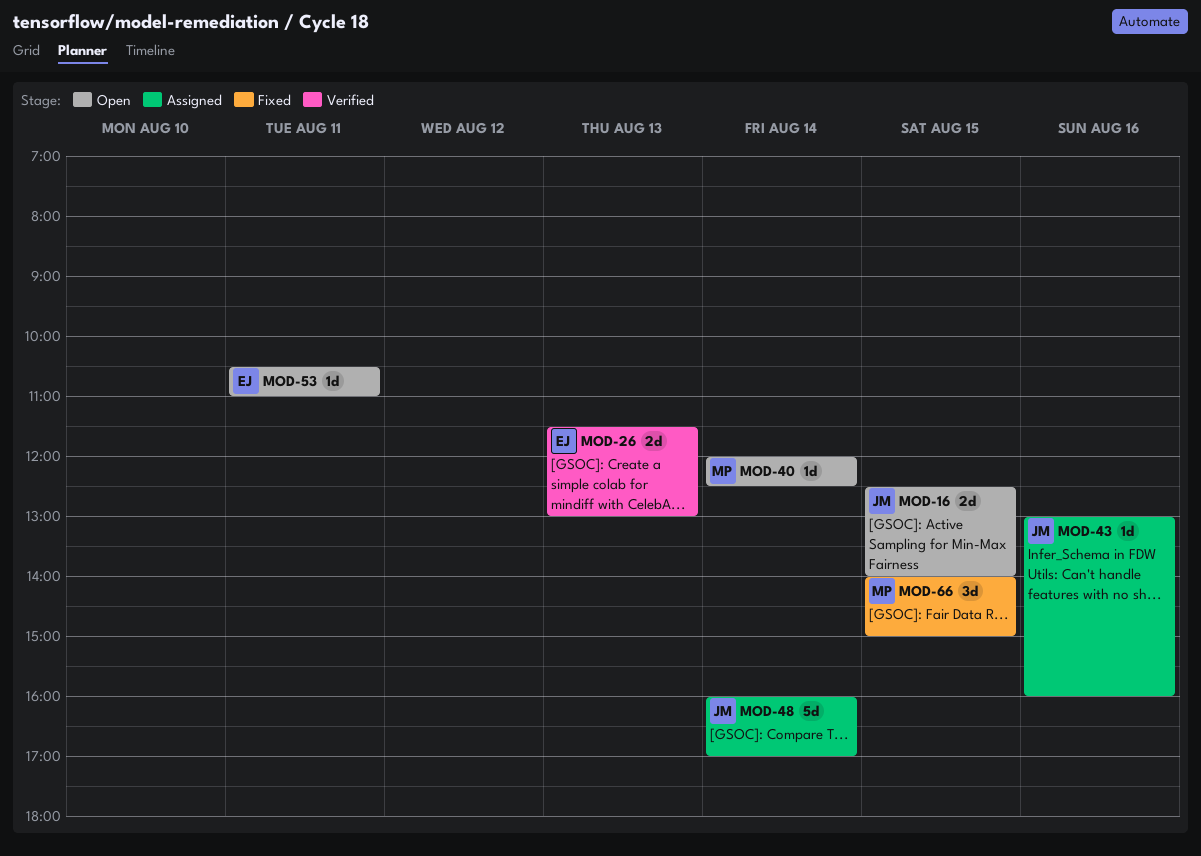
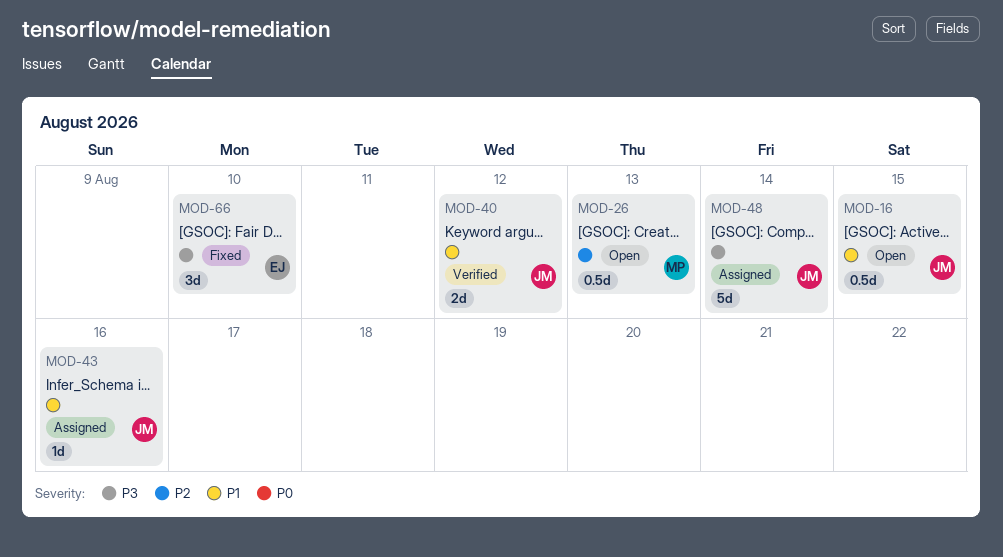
MOD-16, estimate: 2d -> 0.5d
MOD-26, status: Verified -> Open
MOD-26, owner: EJ -> MP
MOD-26, estimate: 2d -> 0.5d
MOD-40, status: Open -> Verified
MOD-40, owner: MP -> JM
MOD-40, estimate: 1d -> 2d
MOD-40, day: Aug 14 -> Aug 12
MOD-53: present -> none
MOD-66, owner: MP -> EJ
MOD-66, day: Aug 15 -> Aug 10

